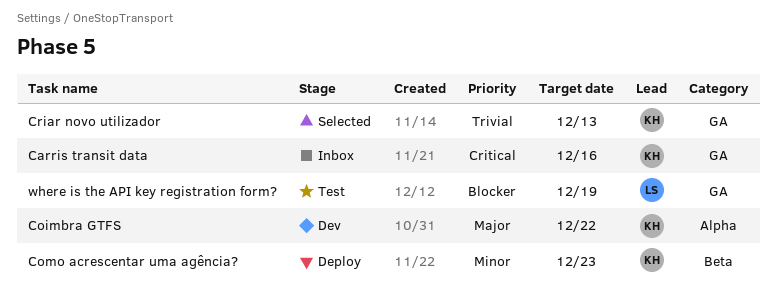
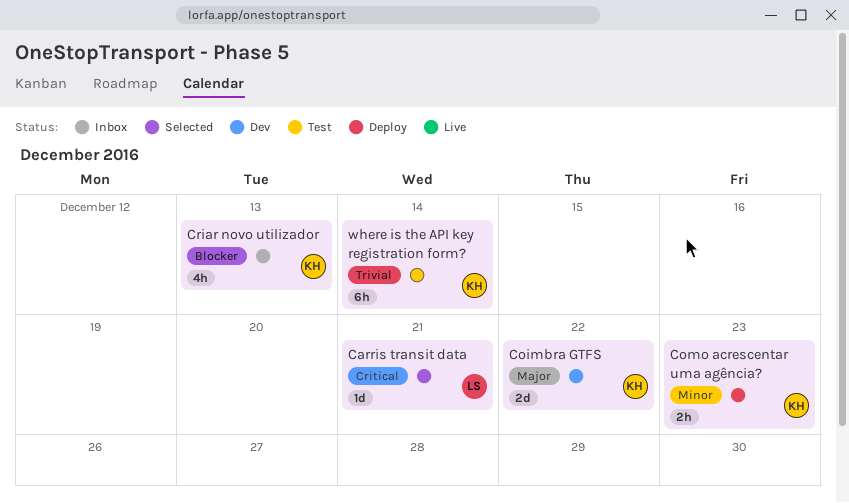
Carris transit data, status: Inbox -> Selected
Carris transit data, owner: KH -> LS
Carris transit data, due: Dec 16 -> Dec 21
Criar novo utilizador, status: Selected -> Inbox
Criar novo utilizador, priority: Trivial -> Blocker
where is the API key registration form?, owner: LS -> KH
where is the API key registration form?, priority: Blocker -> Trivial
where is the API key registration form?, due: Dec 19 -> Dec 14

